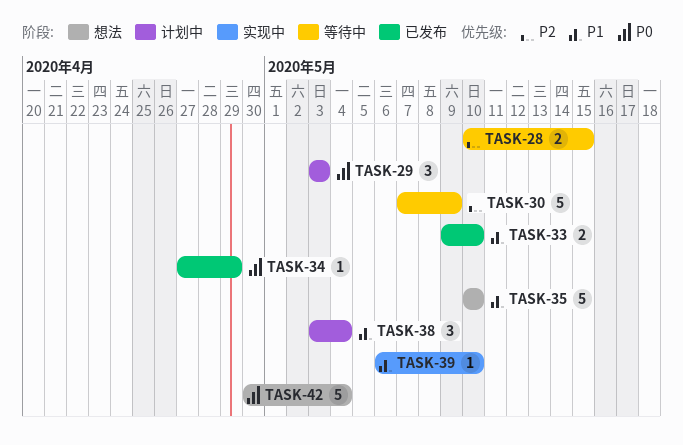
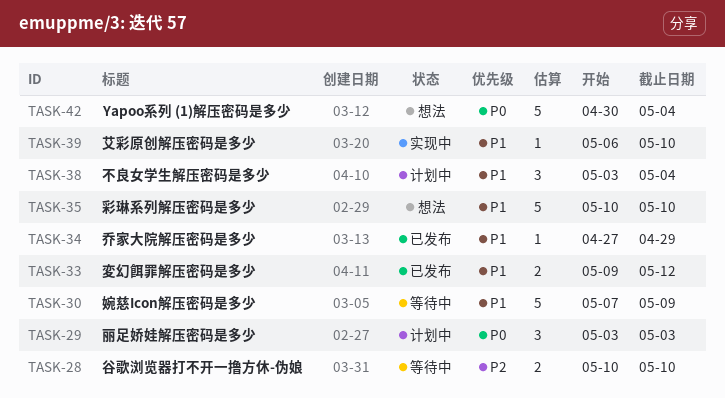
TASK-28, due: May 15 -> May 10
TASK-30, priority: P2 -> P1
TASK-33, due: May 10 -> May 12
TASK-34, priority: P0 -> P1

